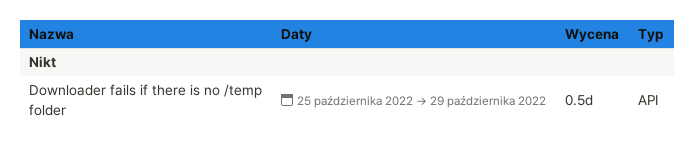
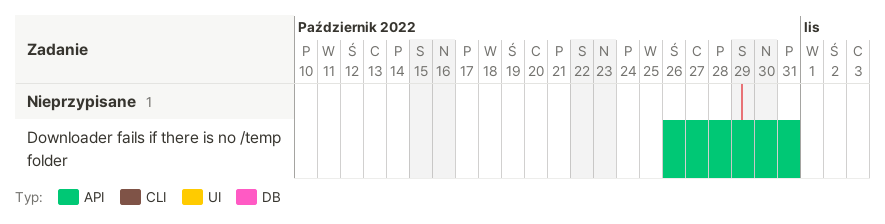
Downloader fails if there is no /temp folder, start: Oct 25 -> Oct 26
Downloader fails if there is no /temp folder, due: Oct 29 -> Oct 31

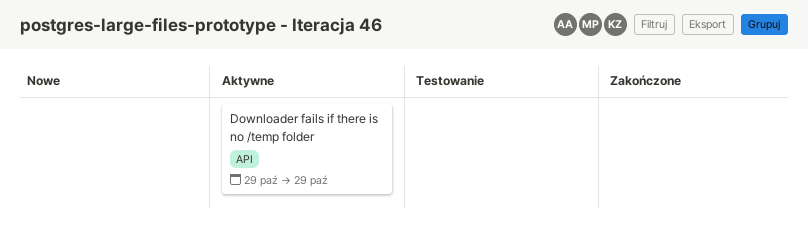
Downloader fails if there is no /temp folder, start: Oct 26 -> Oct 29
Downloader fails if there is no /temp folder, due: Oct 31 -> Oct 29

